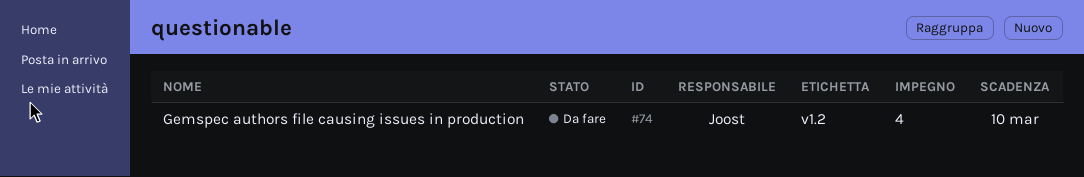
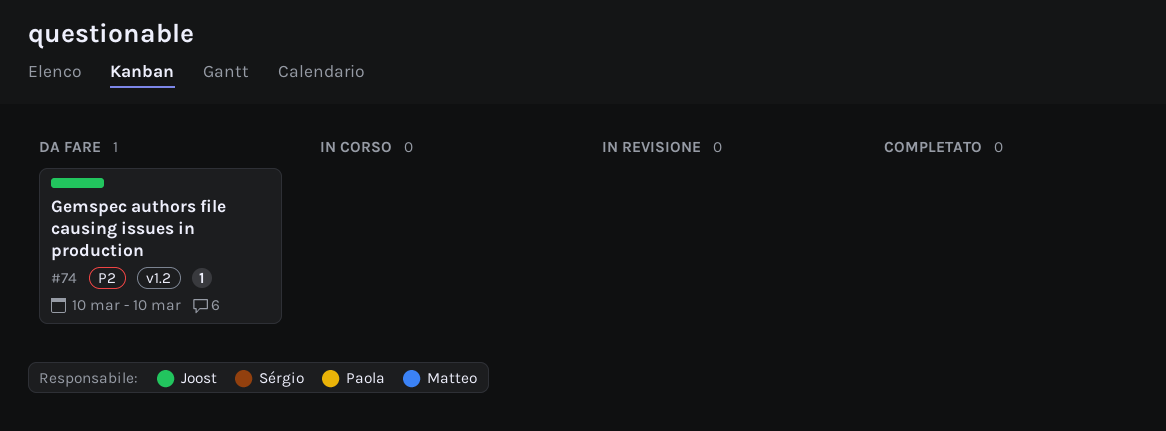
#74, estimate: 4 -> 1

